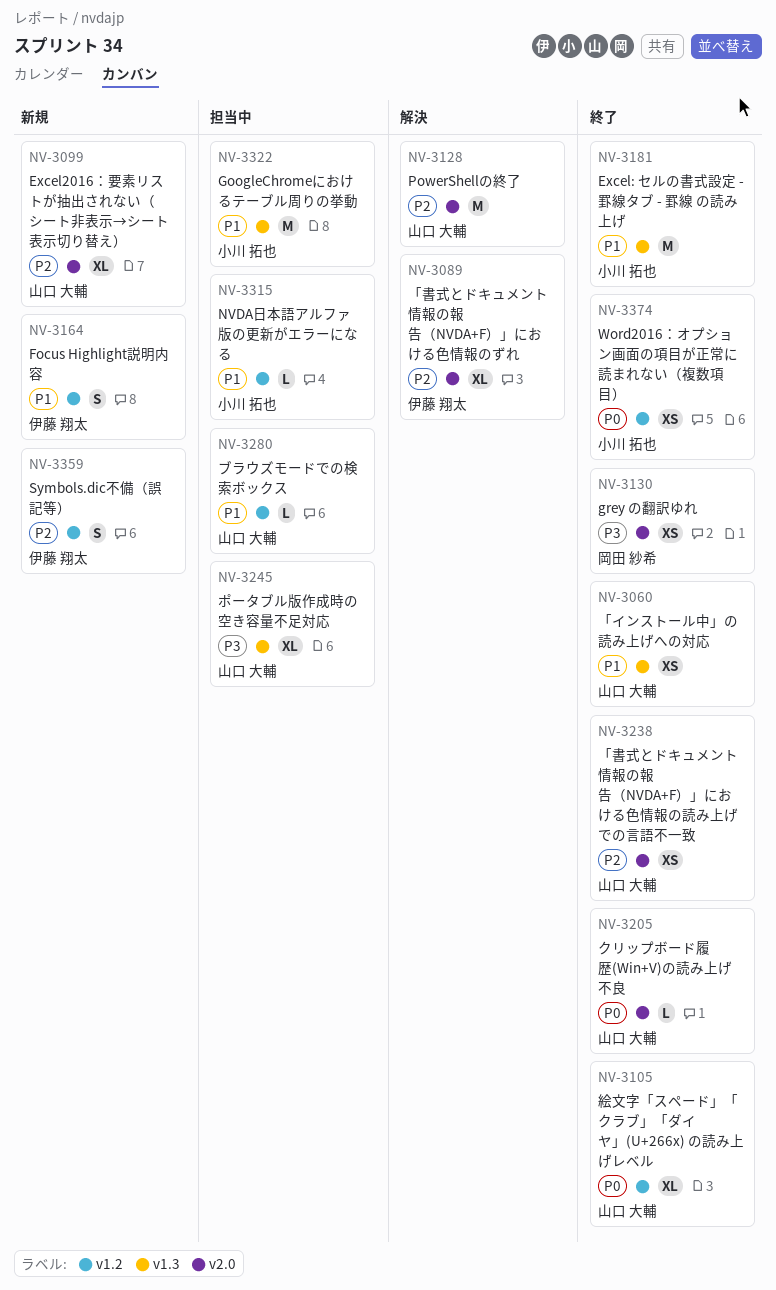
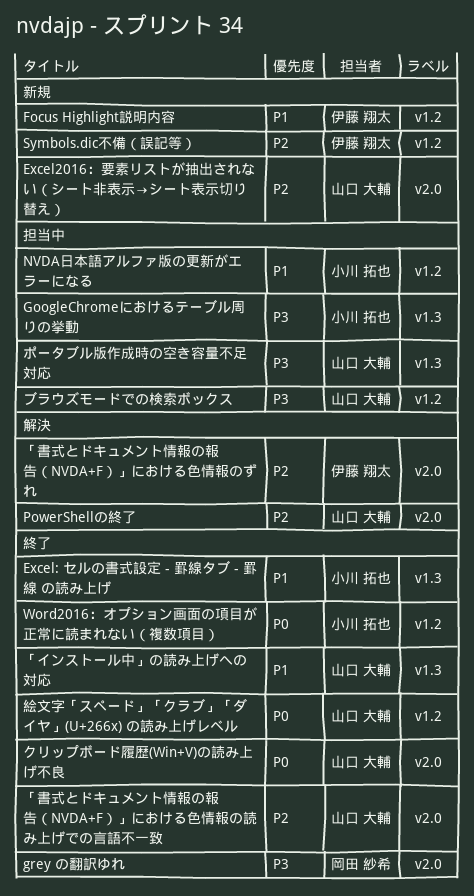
GoogleChromeにおけるテーブル周りの挙動, priority: P1 -> P3
ブラウズモードでの検索ボックス, priority: P1 -> P3

